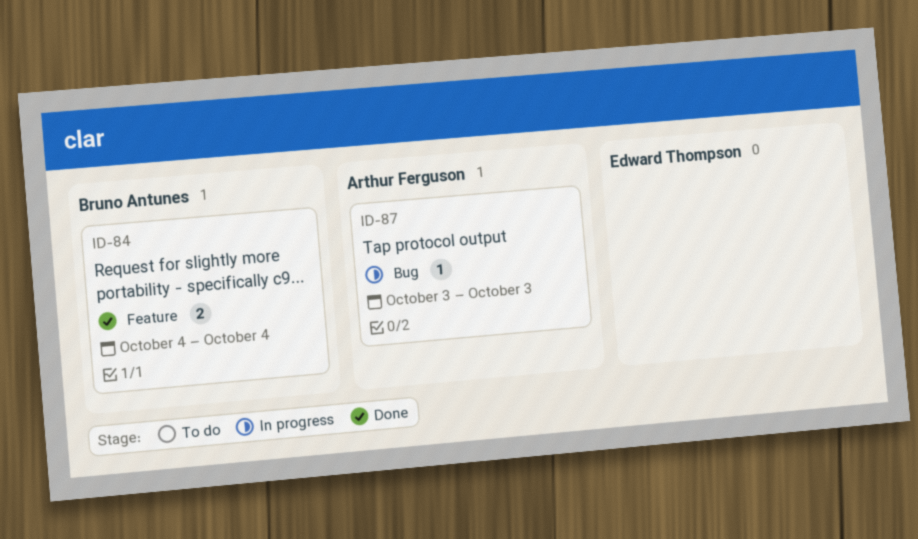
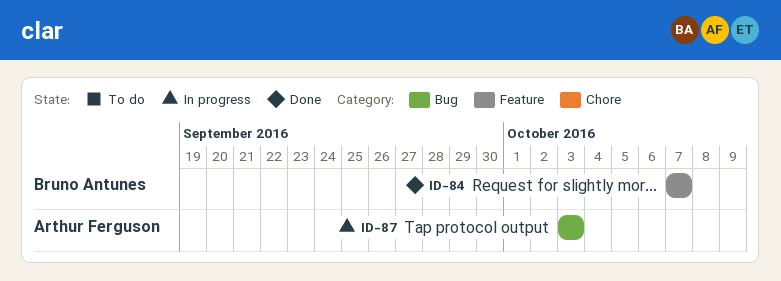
ID-84, start: Oct 4 -> Oct 7
ID-84, due: Oct 4 -> Oct 7

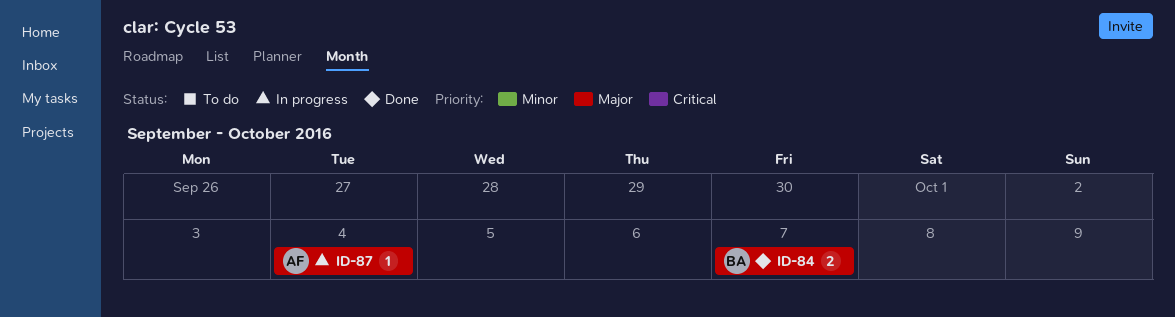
ID-87, start: Oct 3 -> Oct 4
ID-87, due: Oct 3 -> Oct 4

